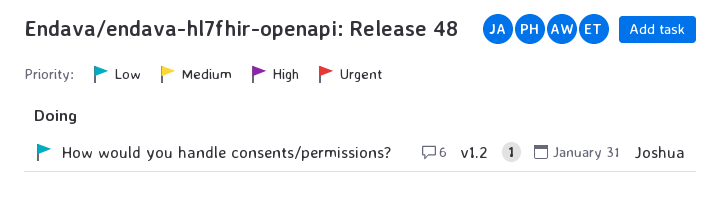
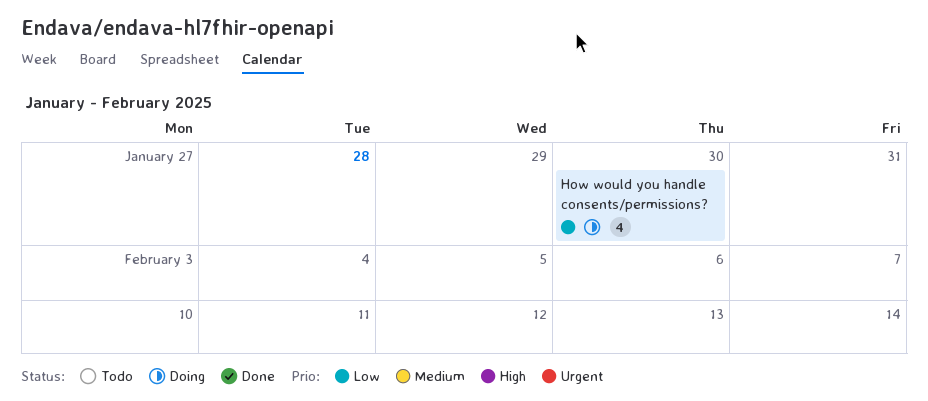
How would you handle consents/permissions?, estimate: 1 -> 4
How would you handle consents/permissions?, due: Jan 31 -> Jan 30

